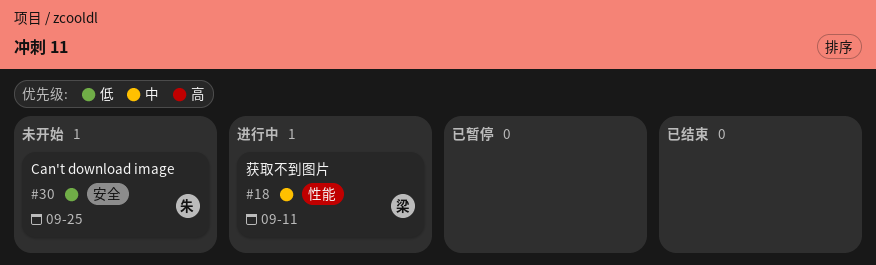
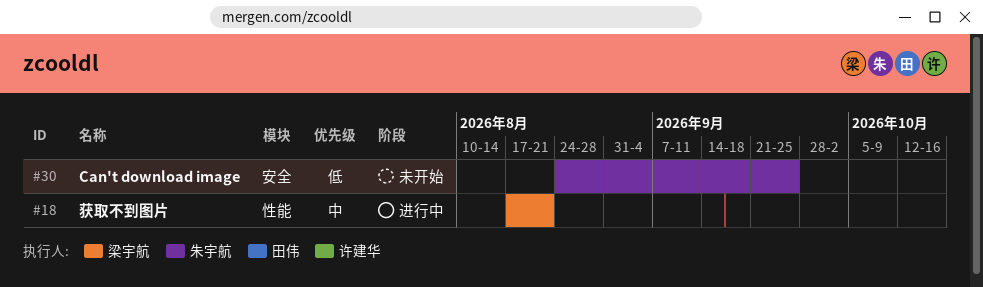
#18, due: Sep 11 -> Aug 21

